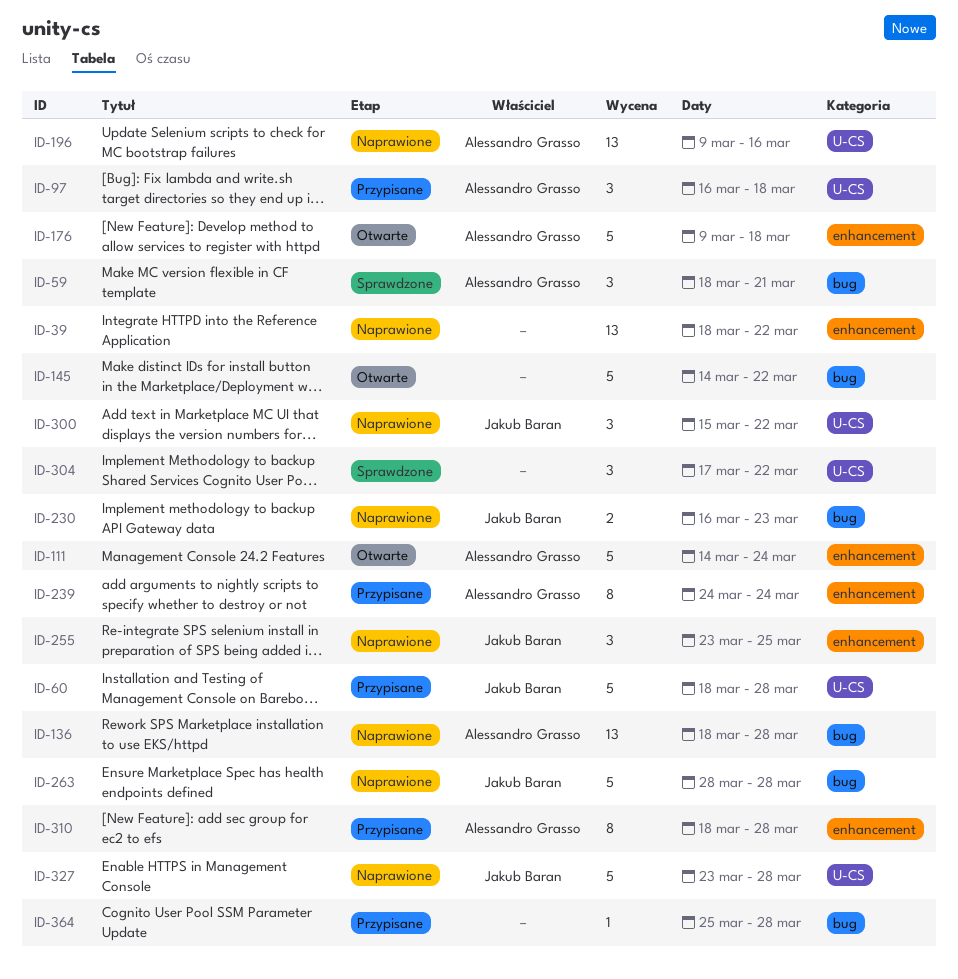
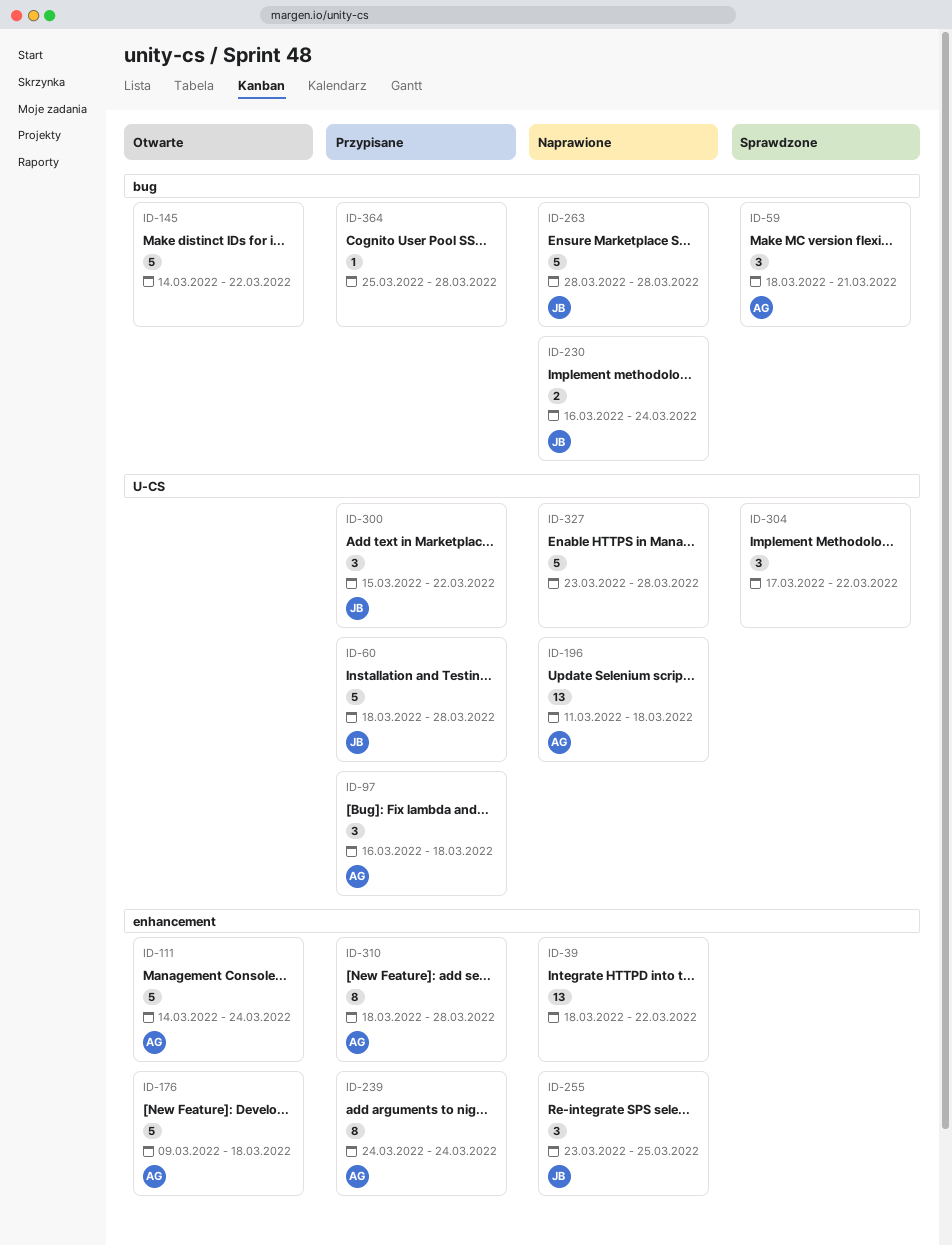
ID-136: present -> none
ID-196, start: Mar 9 -> Mar 11
ID-196, due: Mar 16 -> Mar 18
ID-230, due: Mar 23 -> Mar 24
ID-300, status: Naprawione -> Przypisane
ID-327, owner: Jakub Baran -> none

